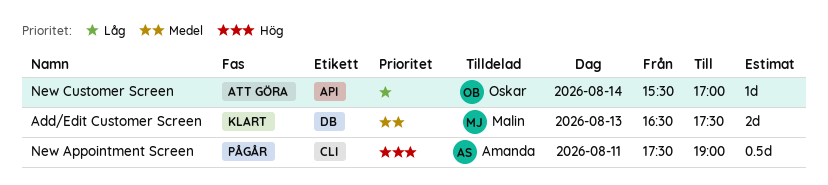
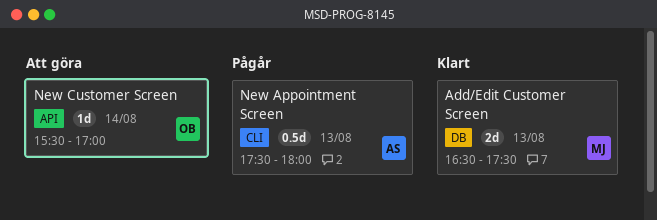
New Appointment Screen, day: Aug 11 -> Aug 13
New Appointment Screen, ends: 19:00 -> 18:00

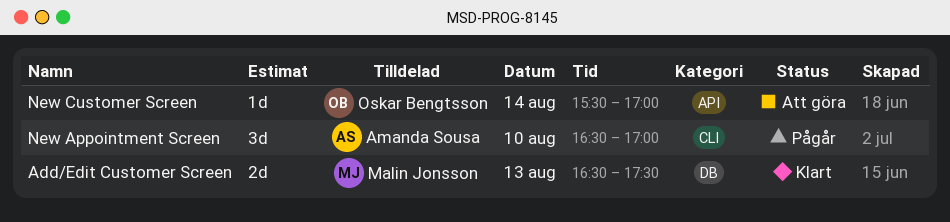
New Appointment Screen, estimate: 0.5d -> 3d
New Appointment Screen, day: Aug 13 -> Aug 10
New Appointment Screen, begins: 17:30 -> 16:30
New Appointment Screen, ends: 18:00 -> 17:00

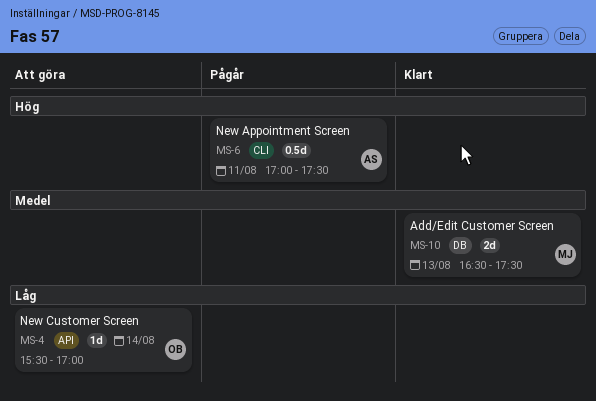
New Appointment Screen, estimate: 3d -> 0.5d
New Appointment Screen, day: Aug 10 -> Aug 11
New Appointment Screen, begins: 16:30 -> 17:00
New Appointment Screen, ends: 17:00 -> 17:30

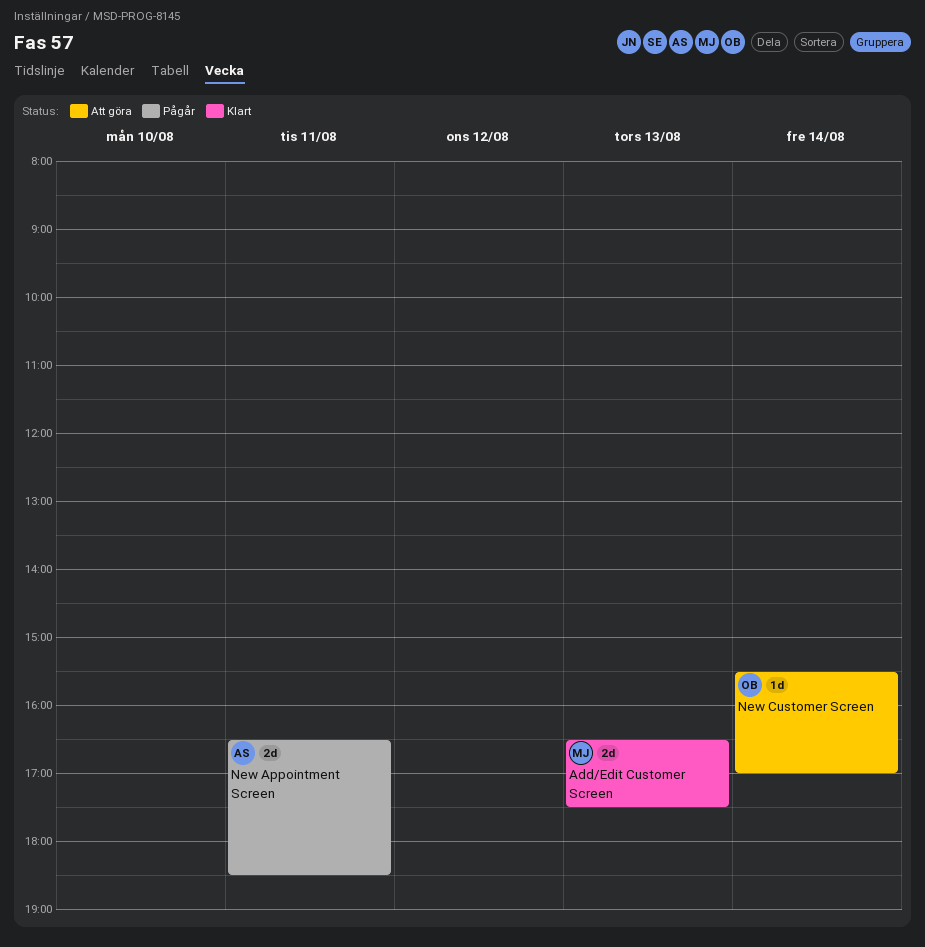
New Appointment Screen, estimate: 0.5d -> 2d
New Appointment Screen, begins: 17:00 -> 16:30
New Appointment Screen, ends: 17:30 -> 18:30

